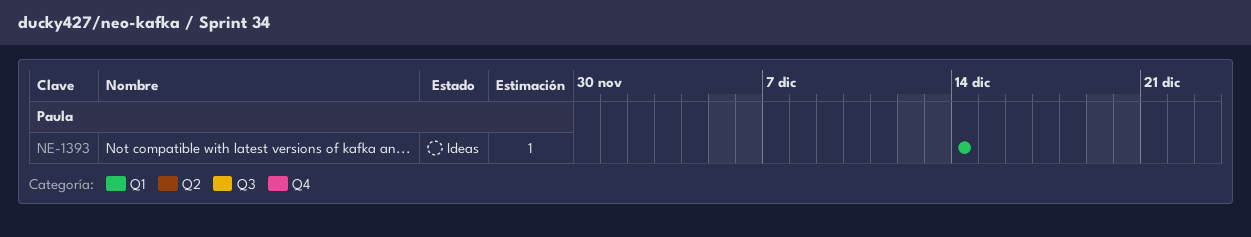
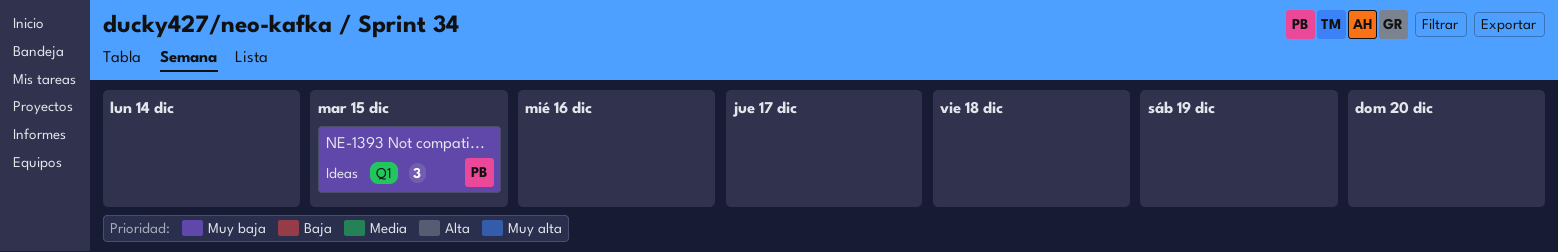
NE-1393, estimate: 1 -> 3
NE-1393, due: Dec 14 -> Dec 15

